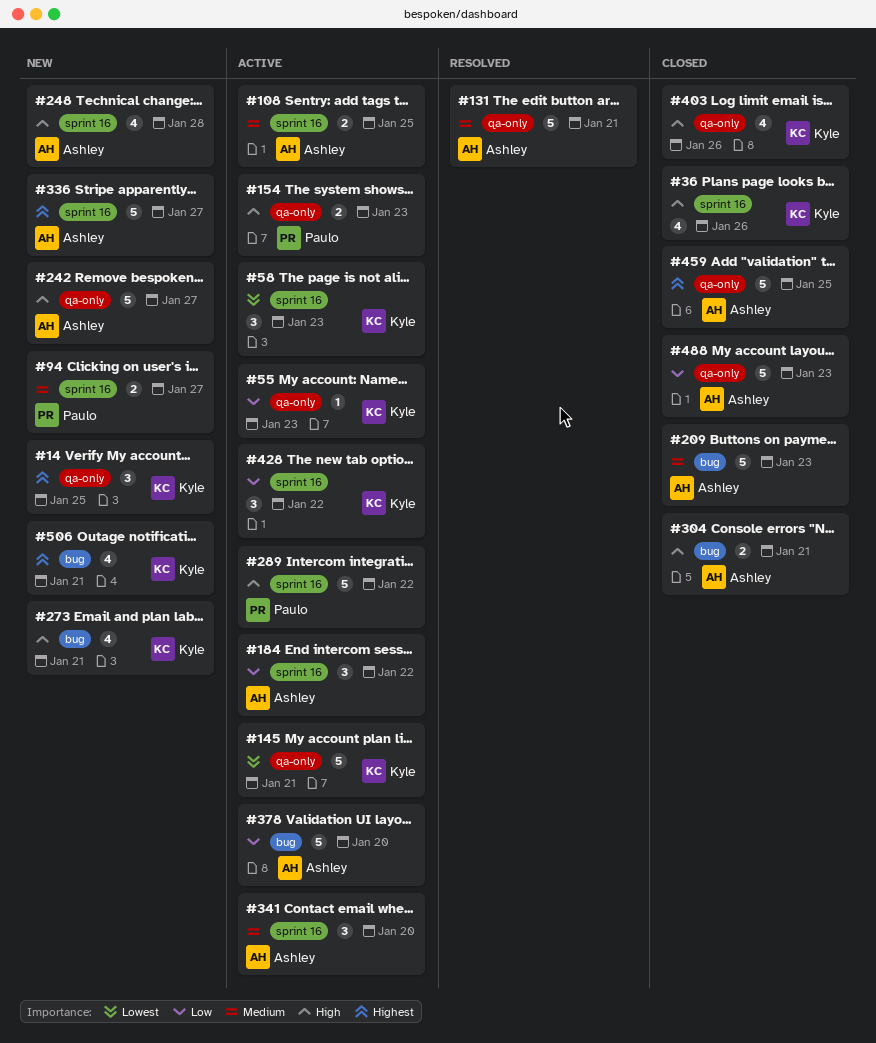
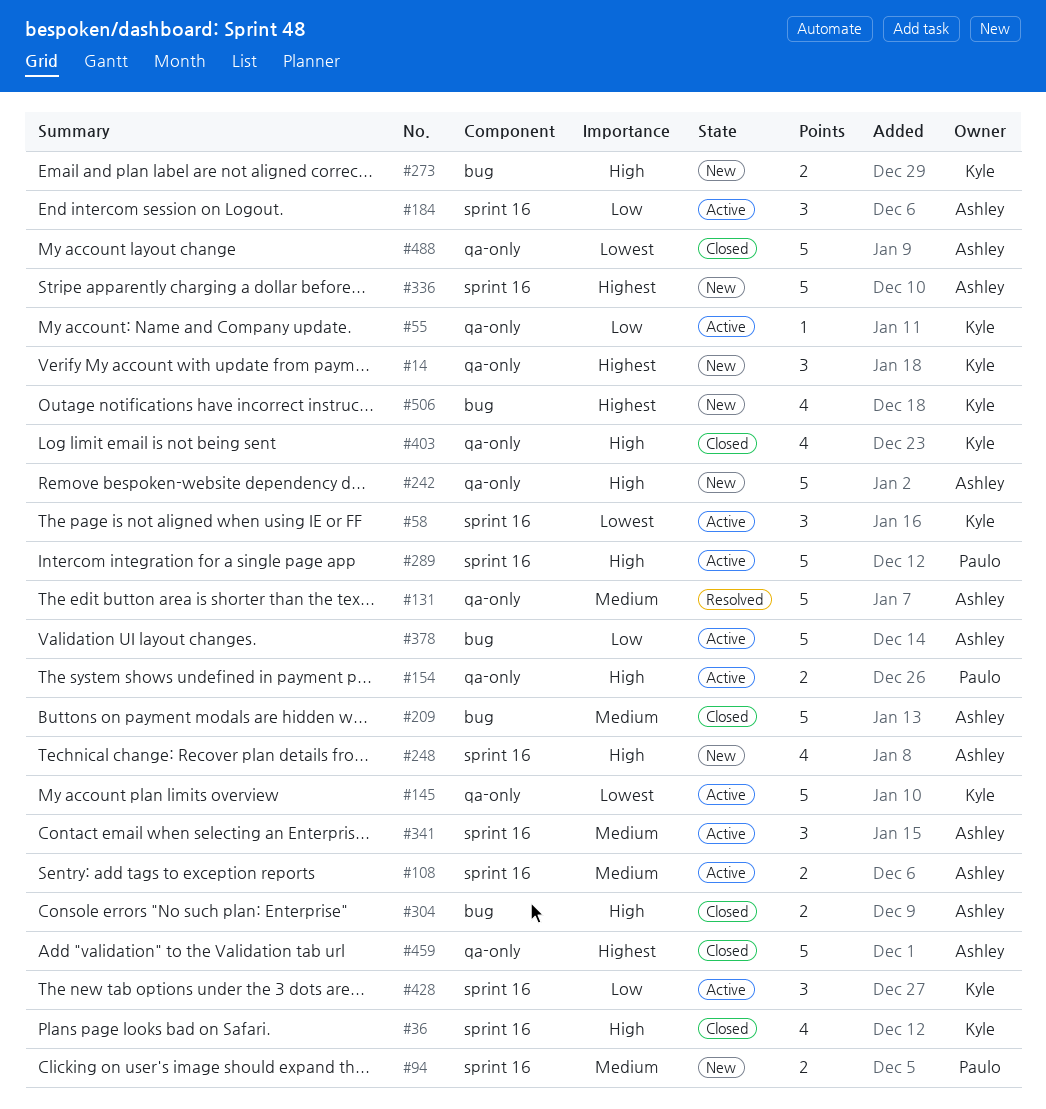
#273, estimate: 4 -> 2
#488, priority: Low -> Lowest

